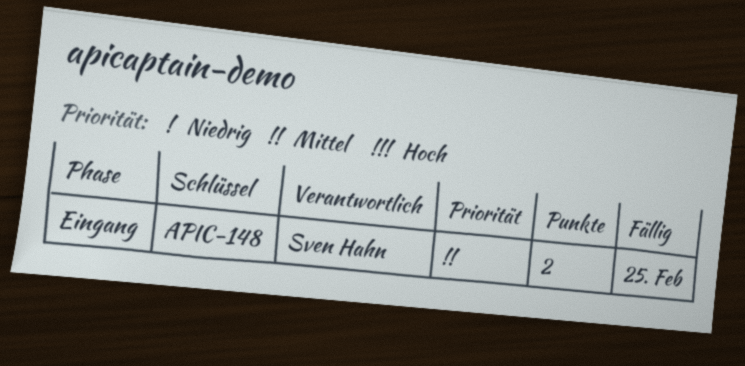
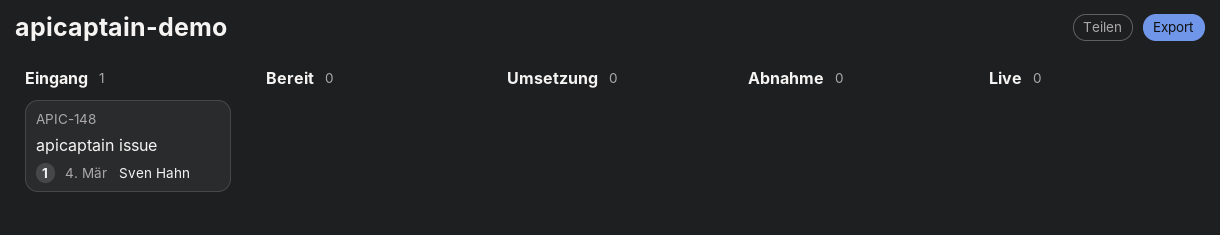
APIC-148, estimate: 2 -> 1
APIC-148, due: Feb 25 -> Mar 4

